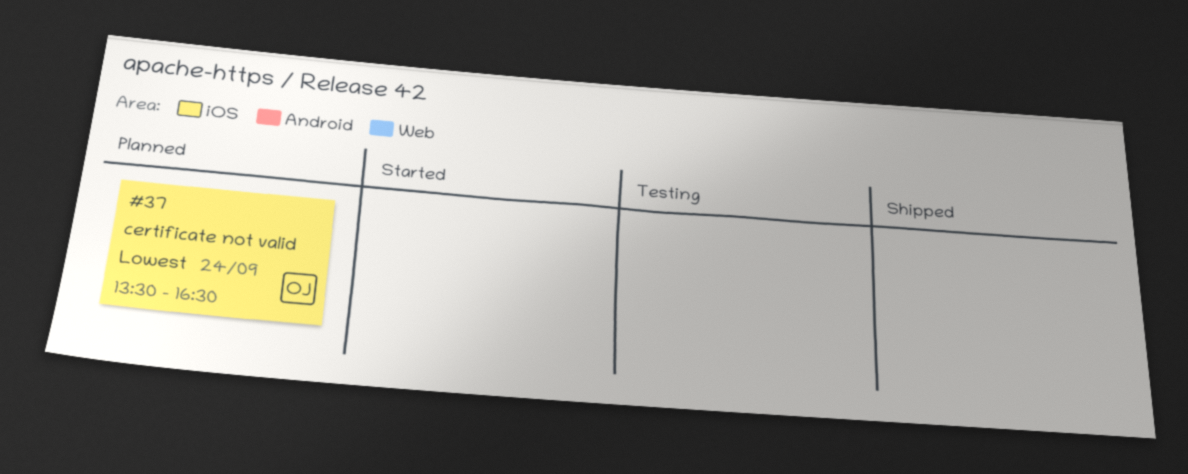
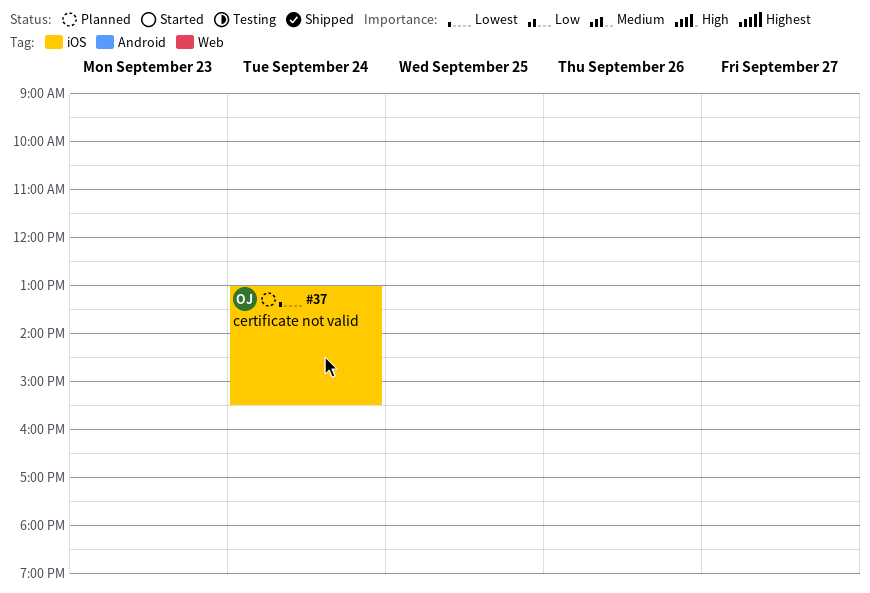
#37, begins: 13:30 -> 13:00
#37, ends: 16:30 -> 15:30

